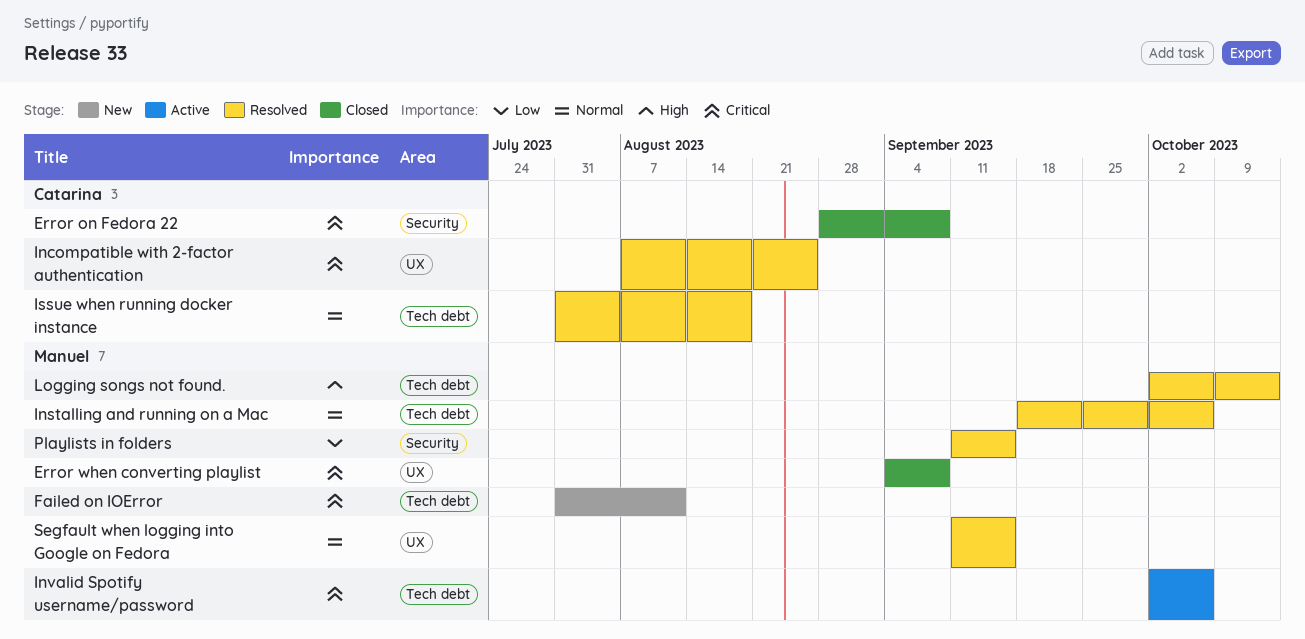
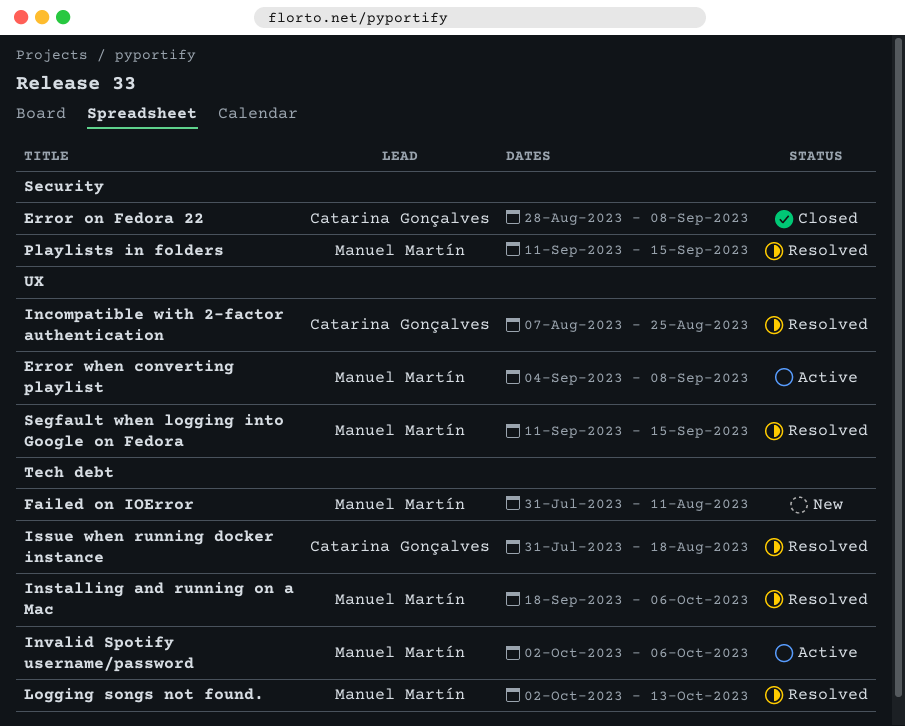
Error when converting playlist, status: Closed -> Active

